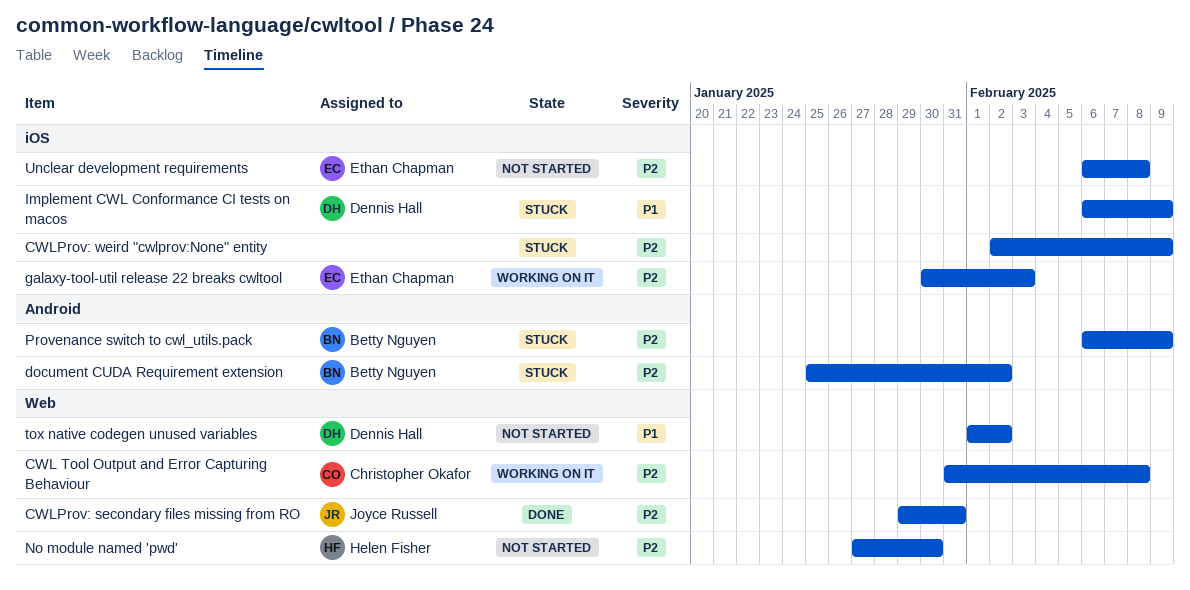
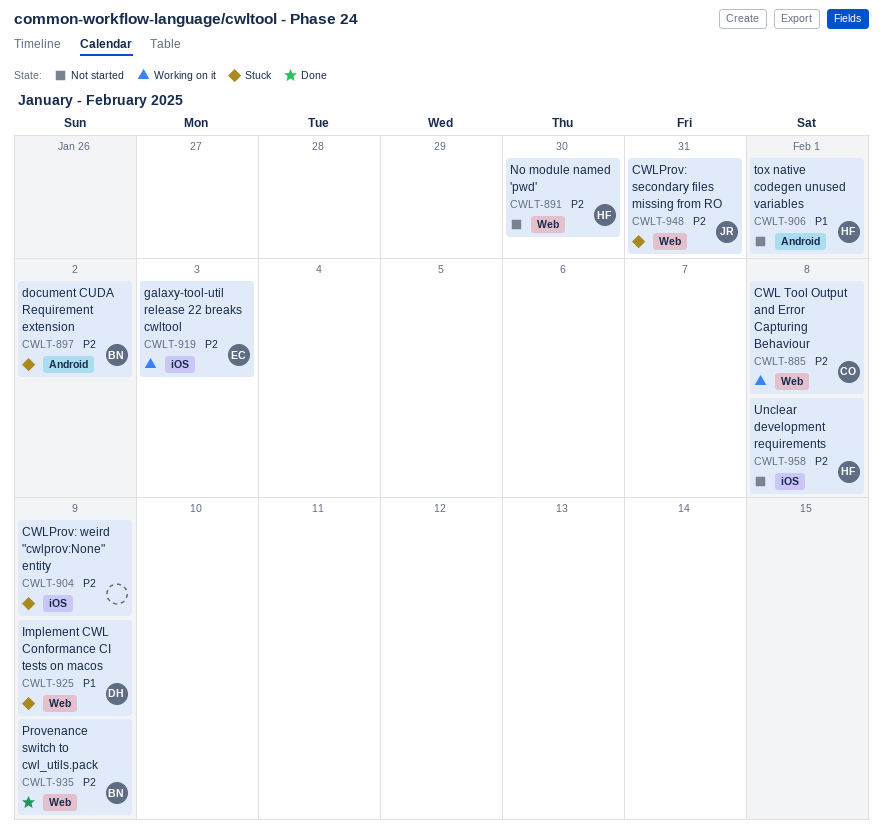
CWLProv: secondary files missing from RO, status: Done -> Stuck
Implement CWL Conformance CI tests on macos, label: iOS -> Web
Provenance switch to cwl_utils.pack, status: Stuck -> Done
Provenance switch to cwl_utils.pack, label: Android -> Web
tox native codegen unused variables, owner: Dennis Hall -> Helen Fisher
tox native codegen unused variables, label: Web -> Android
tox native codegen unused variables, due: Feb 2 -> Feb 1
Unclear development requirements, owner: Ethan Chapman -> Helen Fisher

